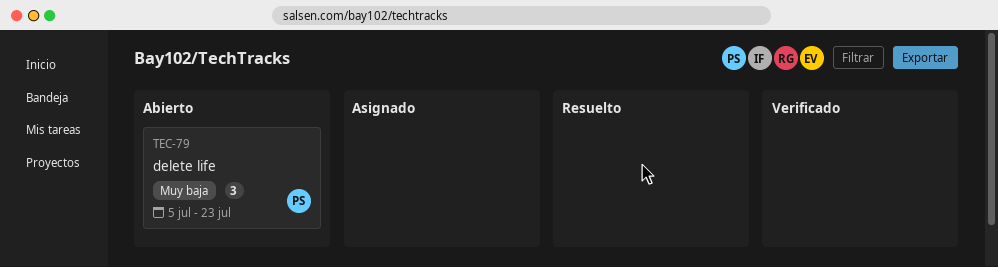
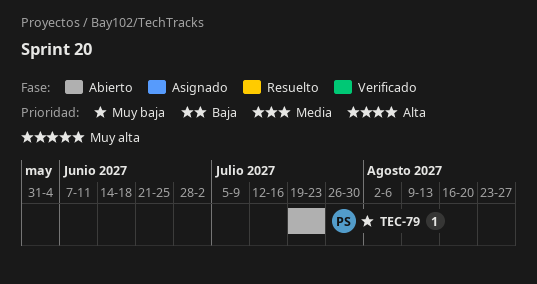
TEC-79, estimate: 3 -> 1
TEC-79, start: Jul 5 -> Jul 19

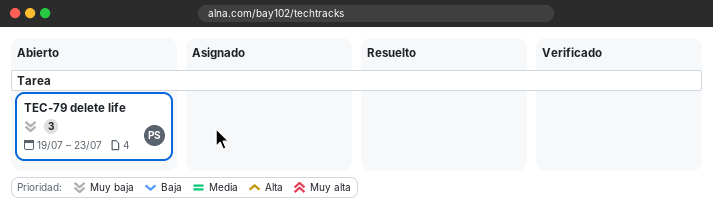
TEC-79, estimate: 1 -> 3

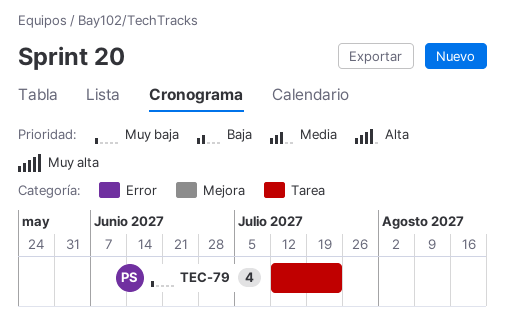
TEC-79, estimate: 3 -> 4
TEC-79, start: Jul 19 -> Jul 12

